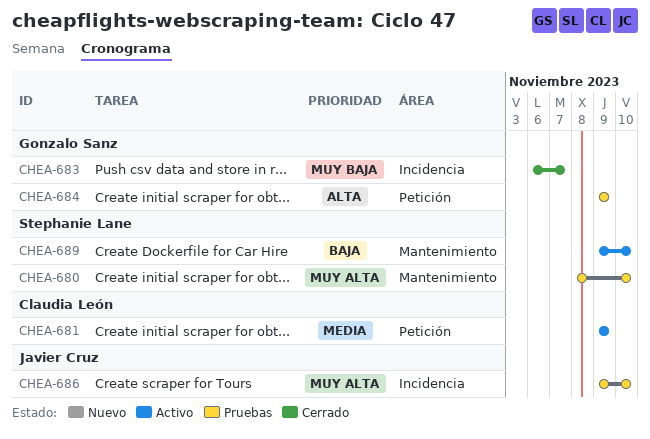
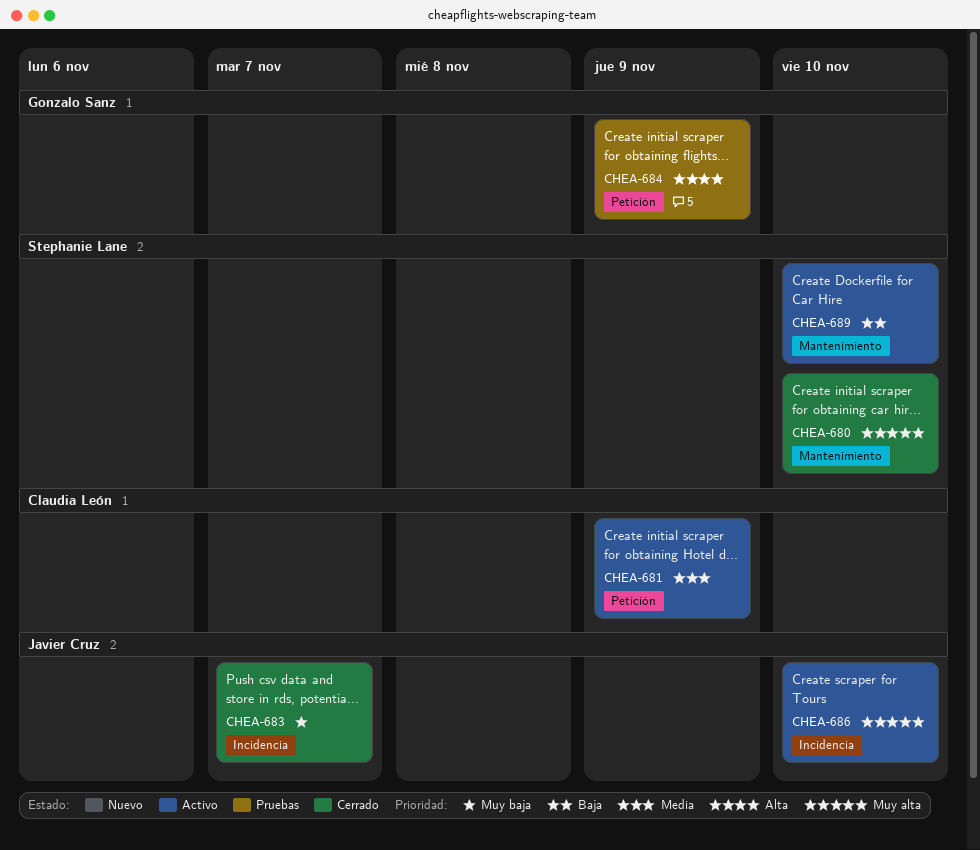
CHEA-680, status: Pruebas -> Cerrado
CHEA-683, owner: Gonzalo Sanz -> Javier Cruz
CHEA-686, status: Pruebas -> Activo

